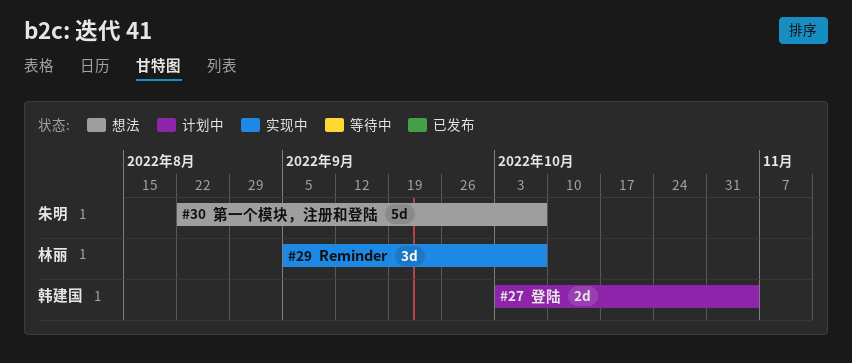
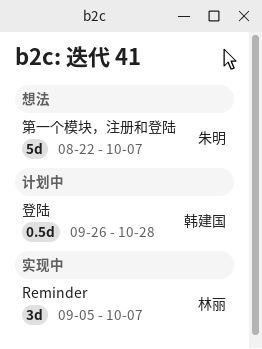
登陆, estimate: 2d -> 0.5d
登陆, start: Oct 3 -> Sep 26
登陆, due: Nov 4 -> Oct 28

